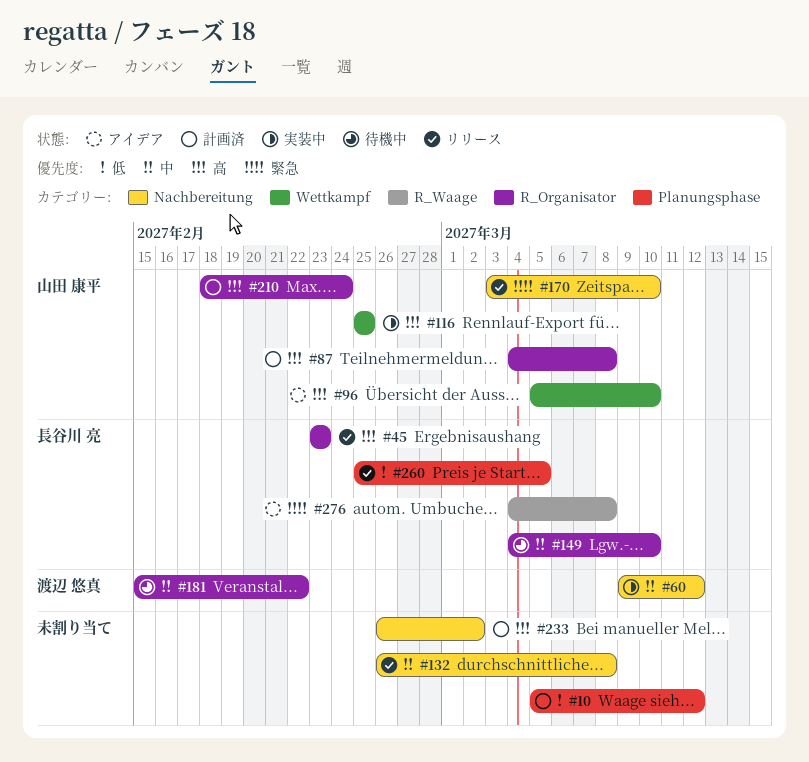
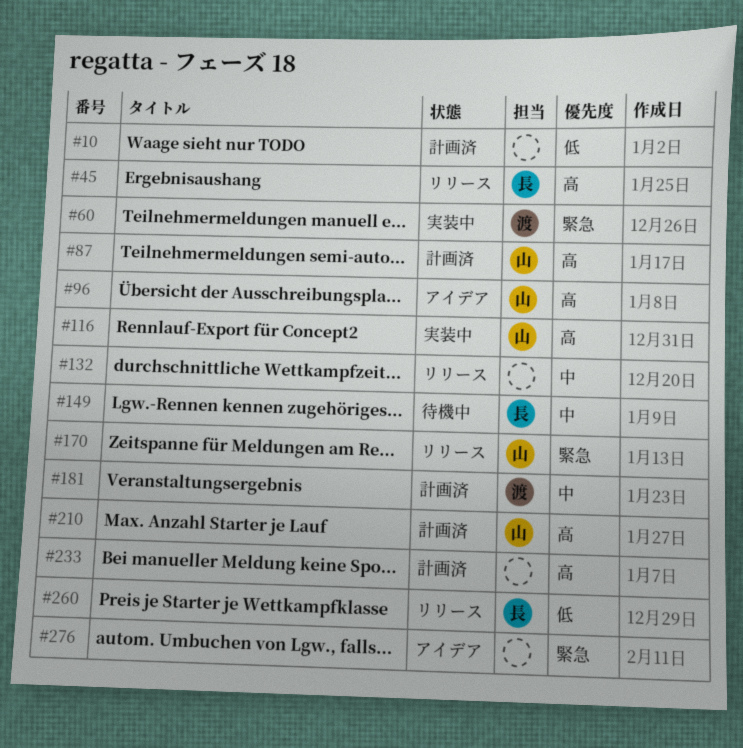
#60, priority: 中 -> 緊急
#181, status: 待機中 -> 計画済
#276, owner: 長谷川 亮 -> none

